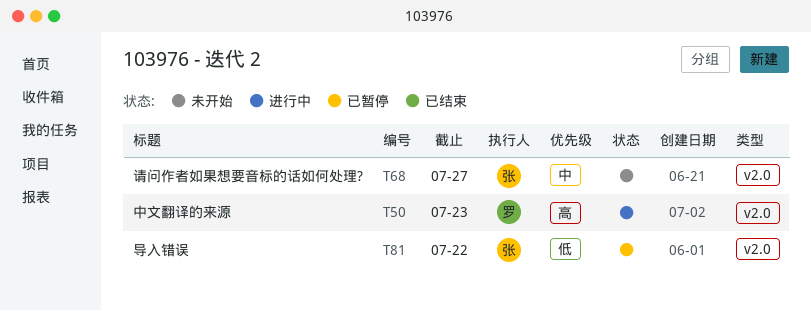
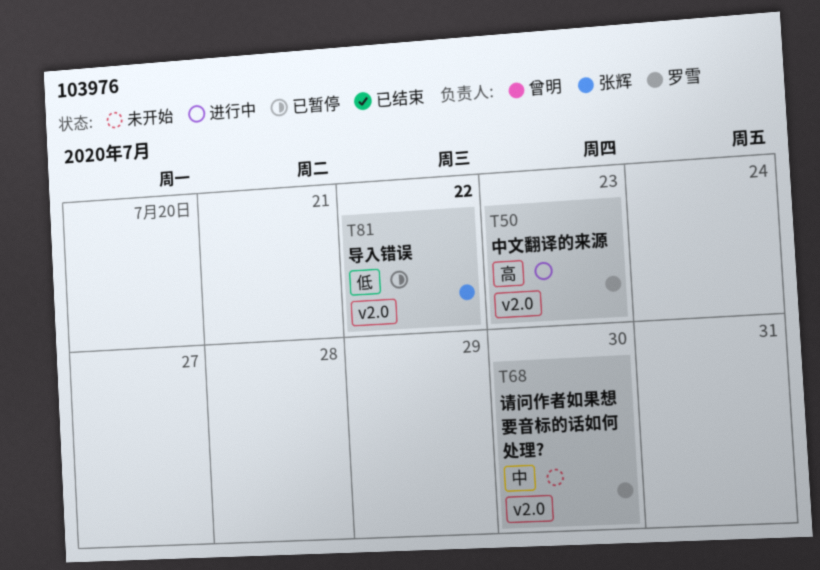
T68, owner: 张辉 -> 罗雪
T68, due: Jul 27 -> Jul 30

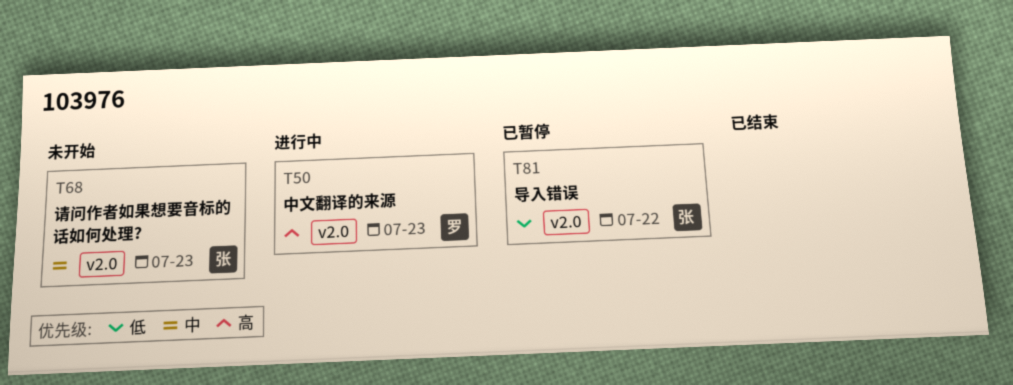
T68, owner: 罗雪 -> 张辉
T68, due: Jul 30 -> Jul 23

